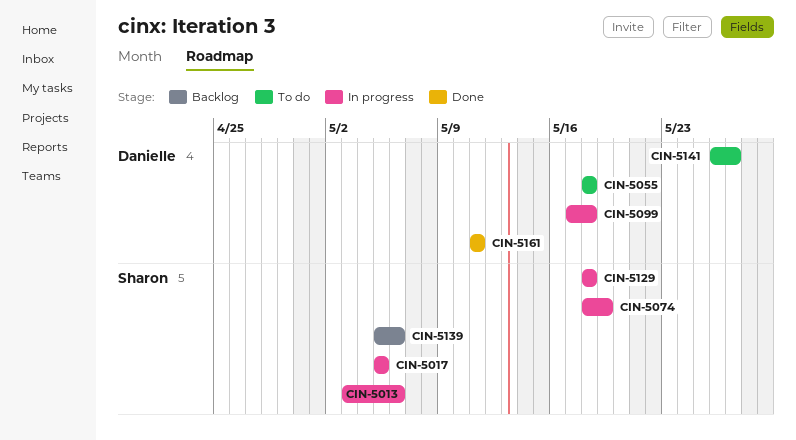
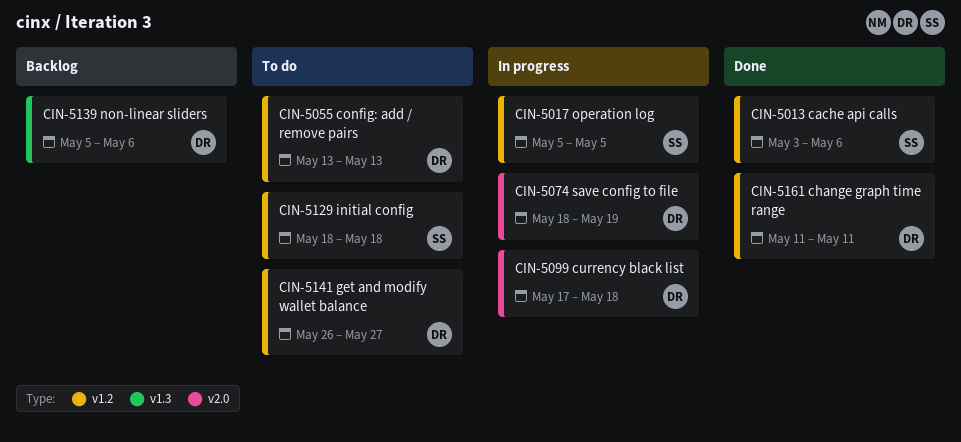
CIN-5013, status: In progress -> Done
CIN-5055, start: May 18 -> May 13
CIN-5055, due: May 18 -> May 13
CIN-5074, owner: Sharon -> Danielle
CIN-5129, status: In progress -> To do
CIN-5139, owner: Sharon -> Danielle

